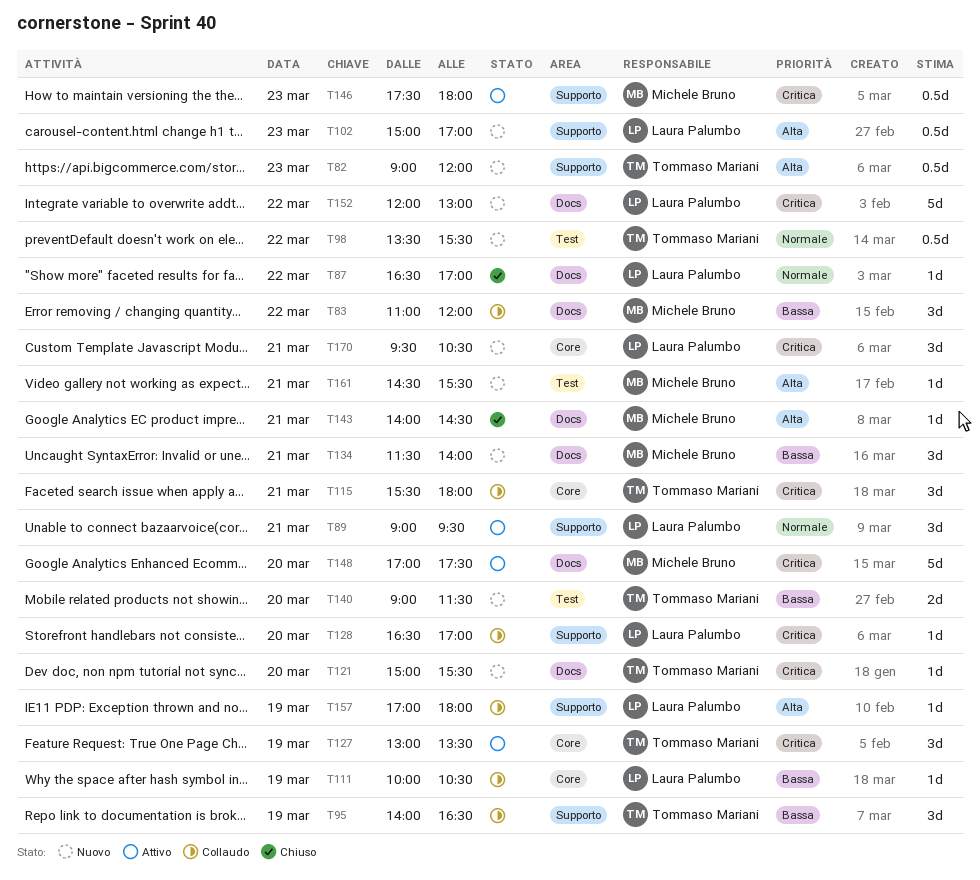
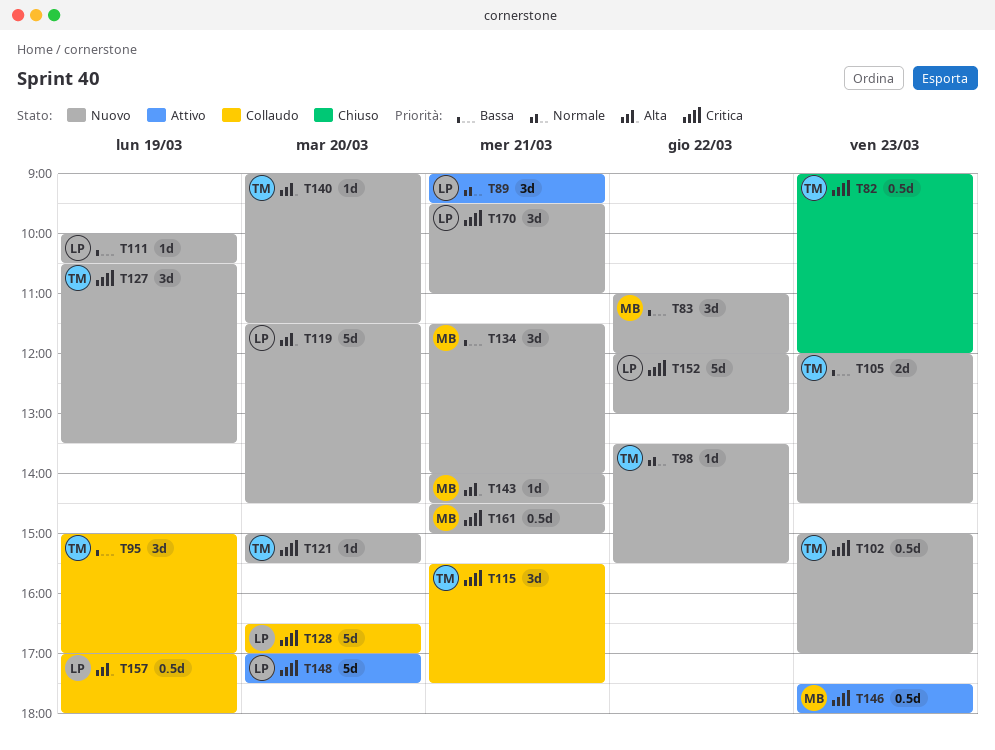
T82, status: Nuovo -> Chiuso
T82, priority: Alta -> Critica
T83, status: Collaudo -> Nuovo
T87: present -> none
T95, begins: 14:00 -> 15:00
T95, ends: 16:30 -> 17:00
T98, estimate: 0.5d -> 1d
T102, owner: Laura Palumbo -> Tommaso Mariani
T102, priority: Alta -> Critica
T105: none -> present
T111, status: Collaudo -> Nuovo
T115, ends: 18:00 -> 17:30
T119: none -> present
T127, status: Attivo -> Nuovo
T127, begins: 13:00 -> 10:30
T128, estimate: 1d -> 5d
T140, priority: Bassa -> Alta
T140, estimate: 2d -> 1d
T143, status: Chiuso -> Nuovo
T148, owner: Michele Bruno -> Laura Palumbo
T157, estimate: 1d -> 0.5d
T161, priority: Alta -> Critica
T161, estimate: 1d -> 0.5d
T161, ends: 15:30 -> 15:00
T170, ends: 10:30 -> 11:00

